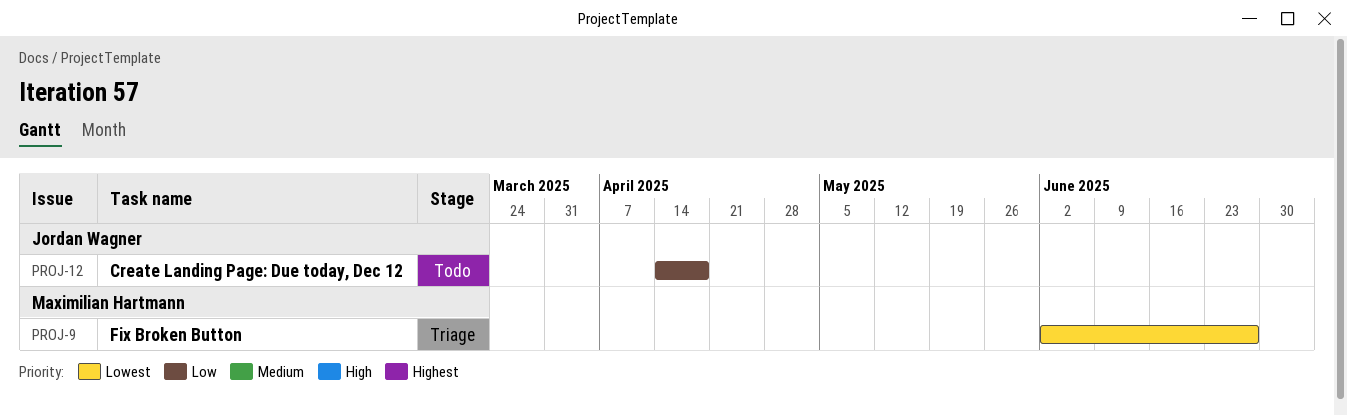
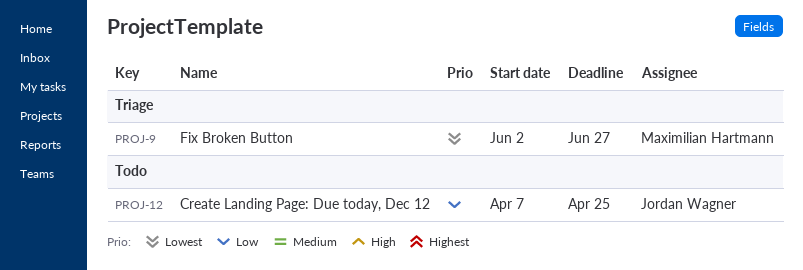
PROJ-12, start: Apr 14 -> Apr 7
PROJ-12, due: Apr 18 -> Apr 25

